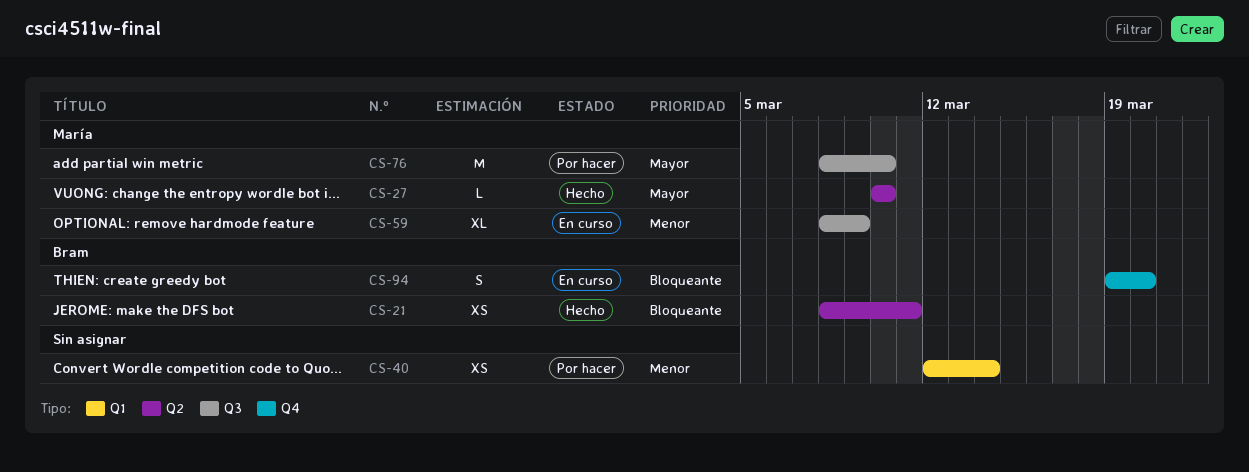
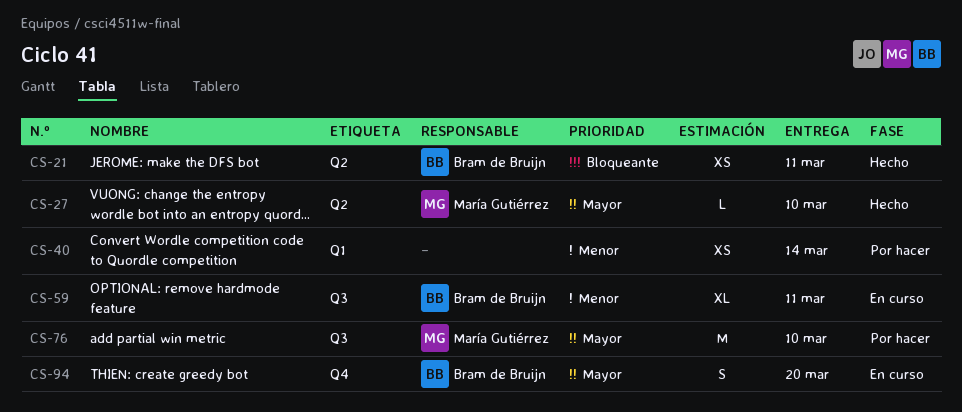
CS-59, owner: María Gutiérrez -> Bram de Bruijn
CS-59, due: Mar 9 -> Mar 11
CS-94, priority: Bloqueante -> Mayor

